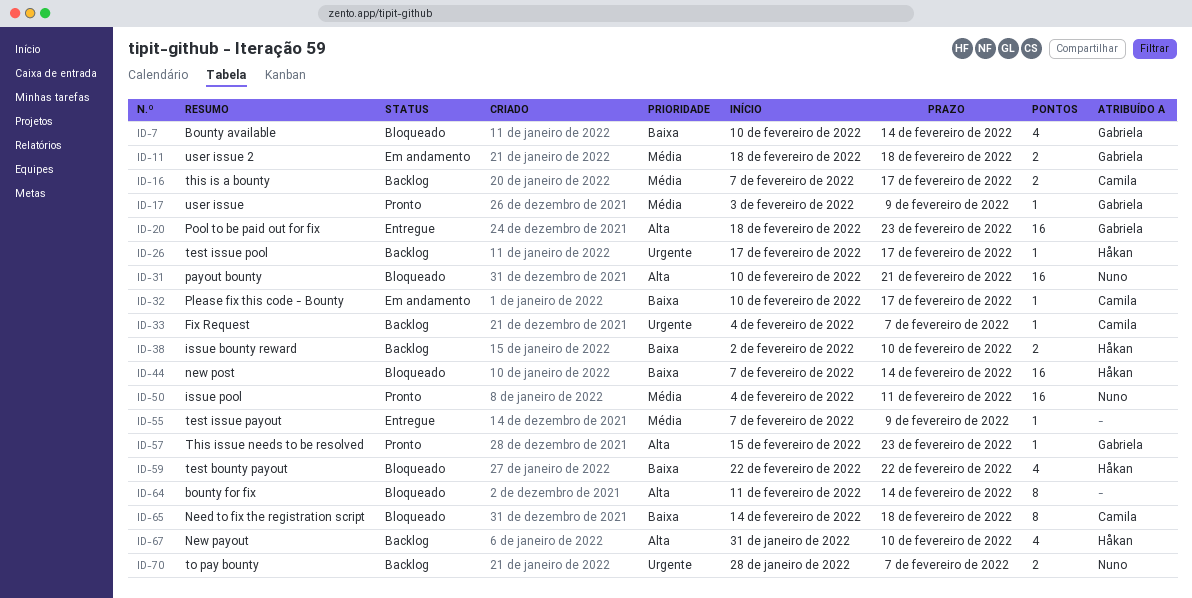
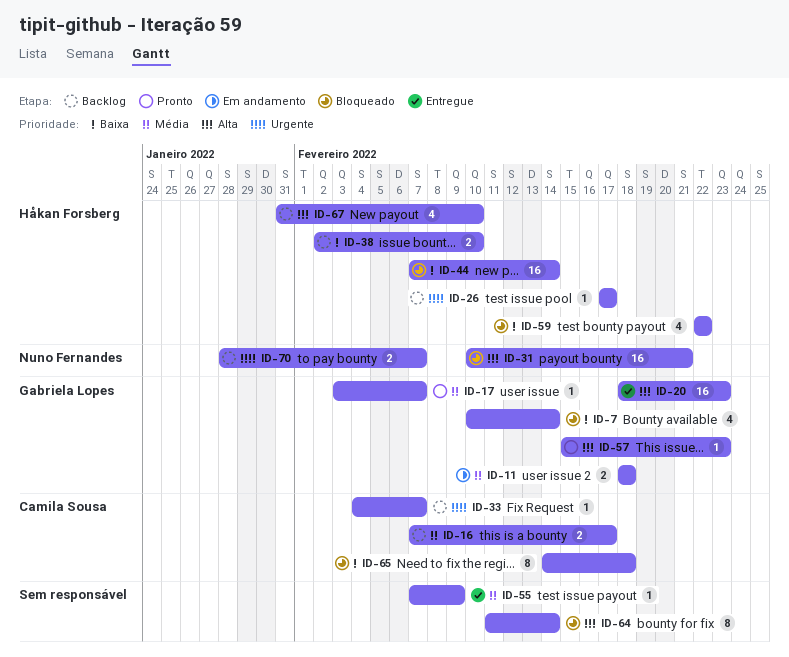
ID-17, due: Feb 9 -> Feb 7
ID-32: present -> none
ID-50: present -> none

